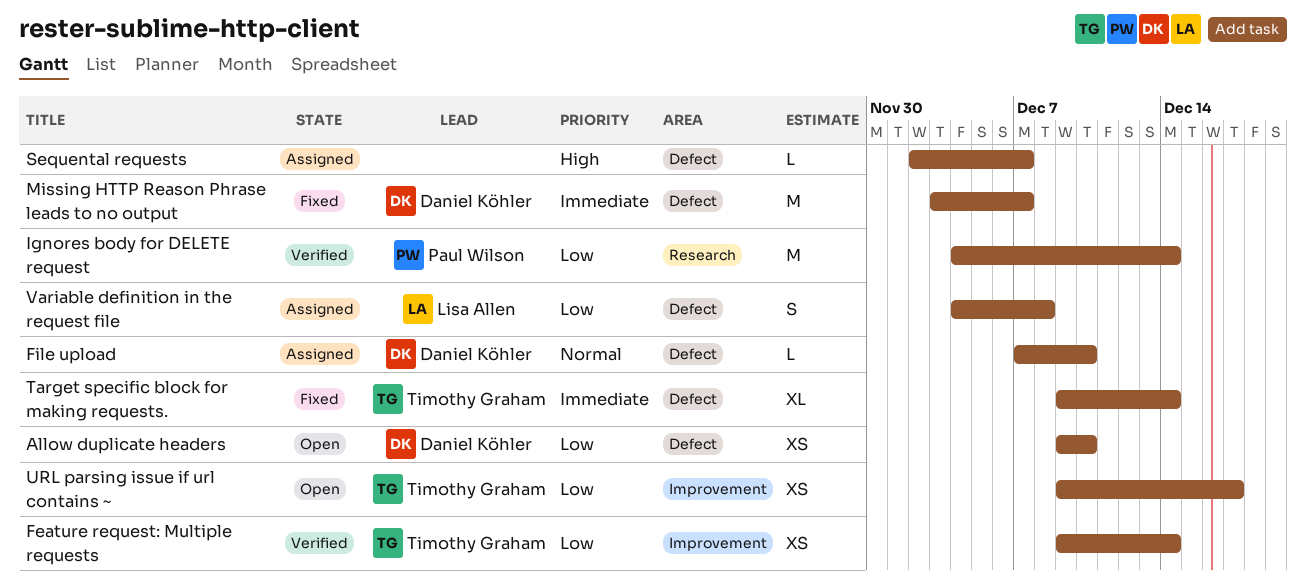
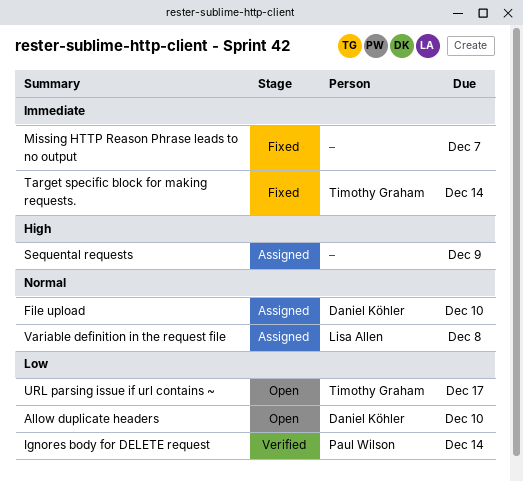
Feature request: Multiple requests: present -> none
Missing HTTP Reason Phrase leads to no output, owner: Daniel Köhler -> none
Sequental requests, due: Dec 7 -> Dec 9
Variable definition in the request file, priority: Low -> Normal

